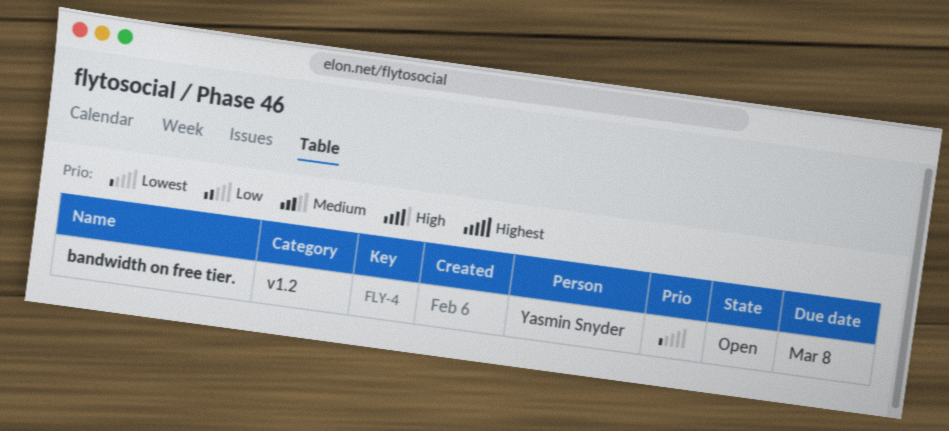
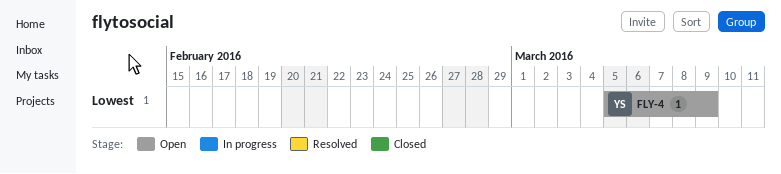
FLY-4, due: Mar 8 -> Mar 9

